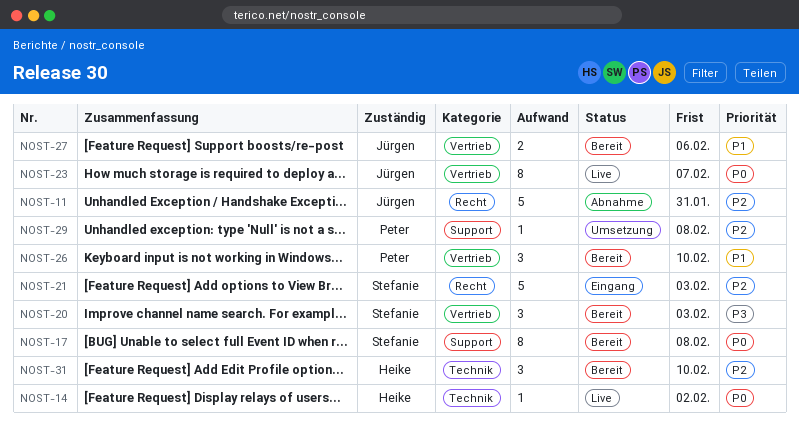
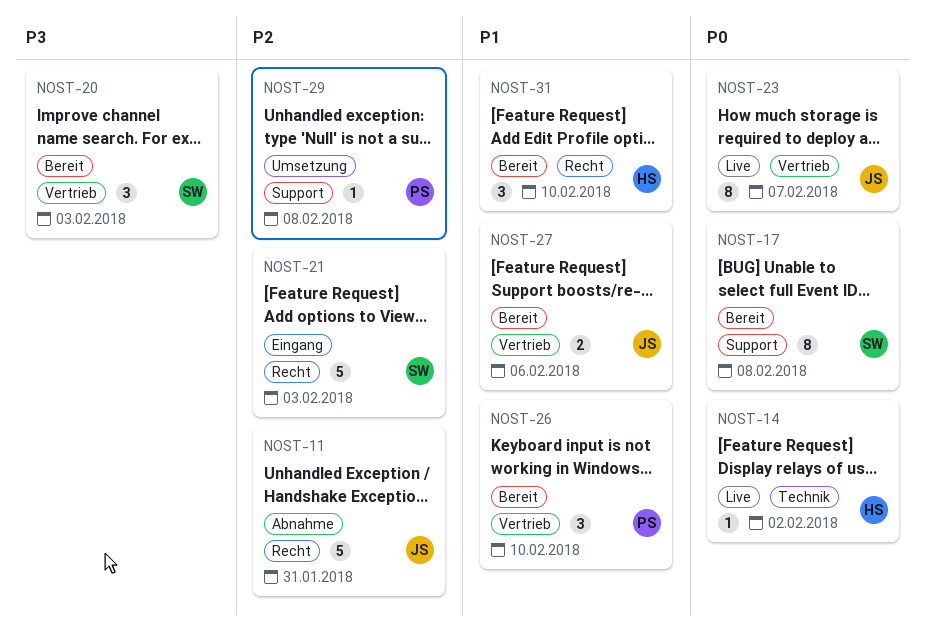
NOST-31, priority: P2 -> P1
NOST-31, label: Technik -> Recht

